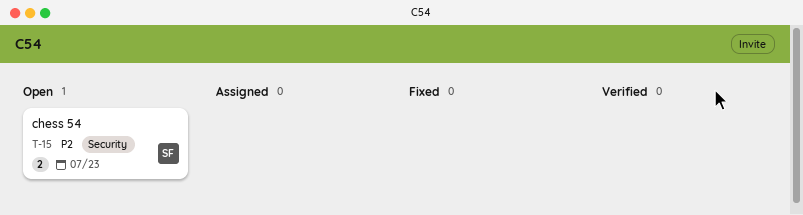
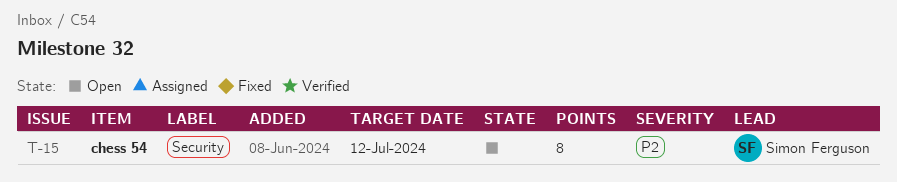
T-15, estimate: 2 -> 8
T-15, due: Jul 23 -> Jul 12

